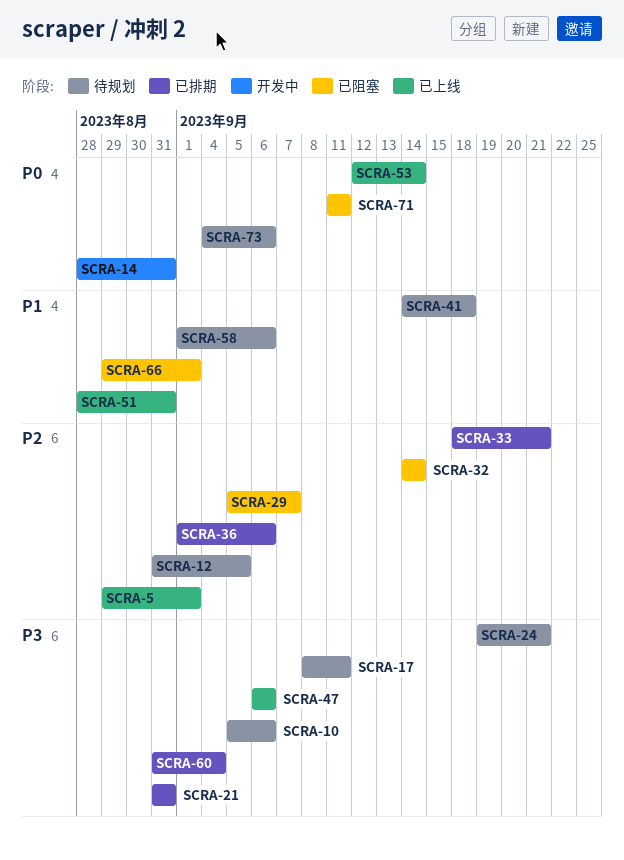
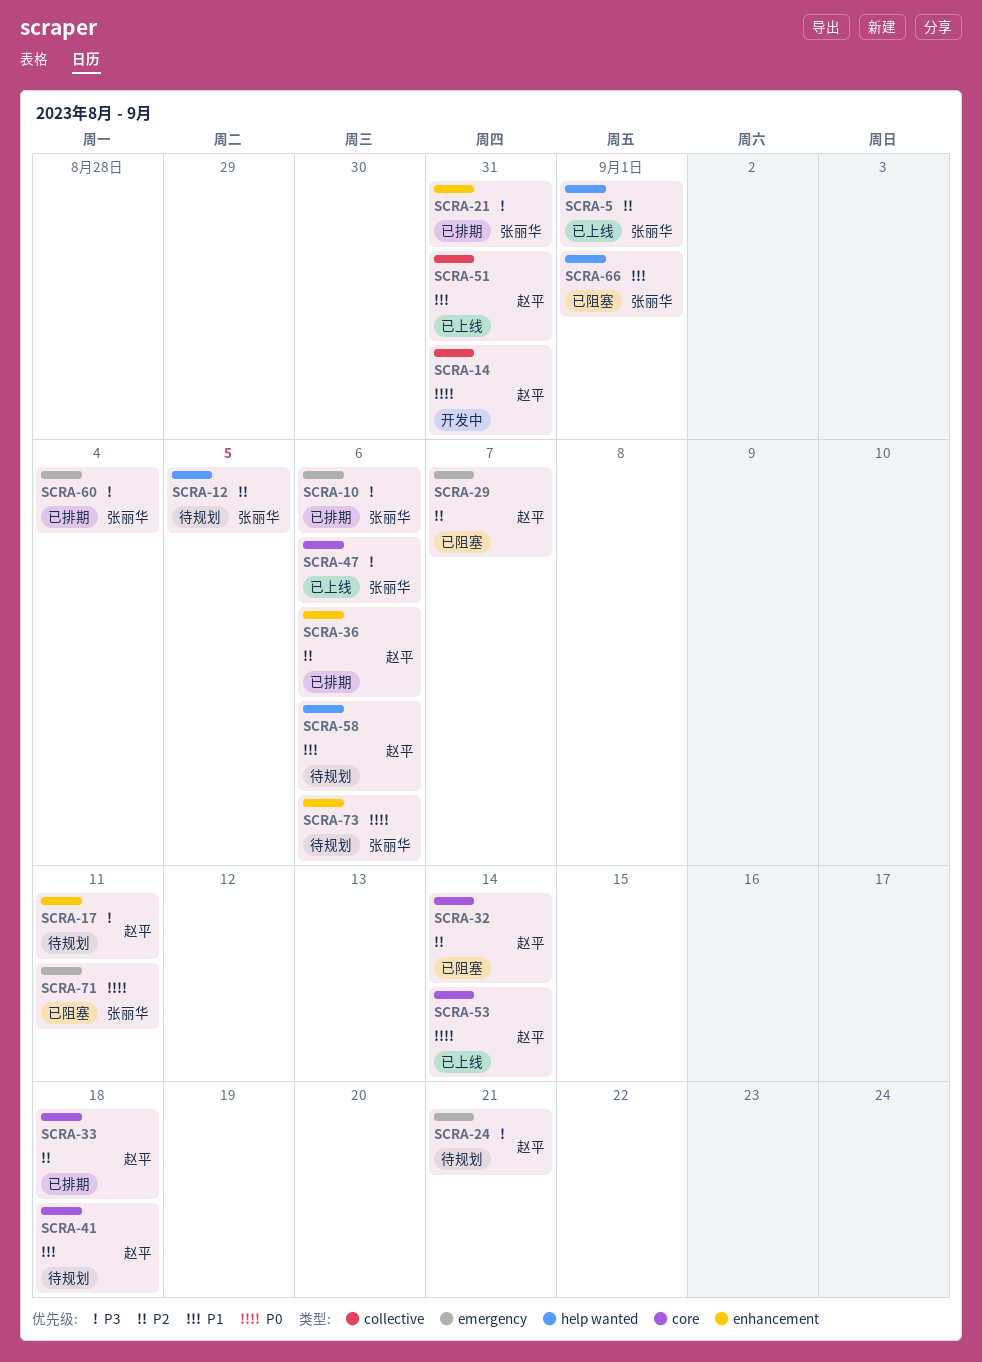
SCRA-10, status: 待规划 -> 已排期
SCRA-33, due: Sep 21 -> Sep 18

